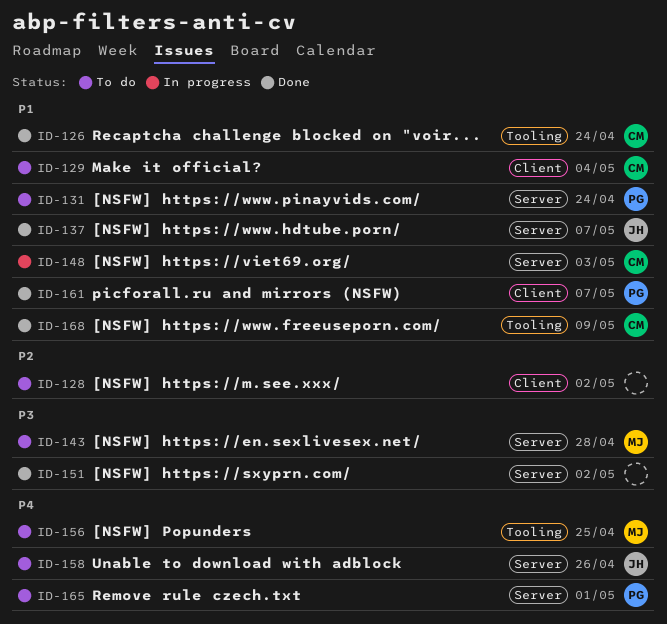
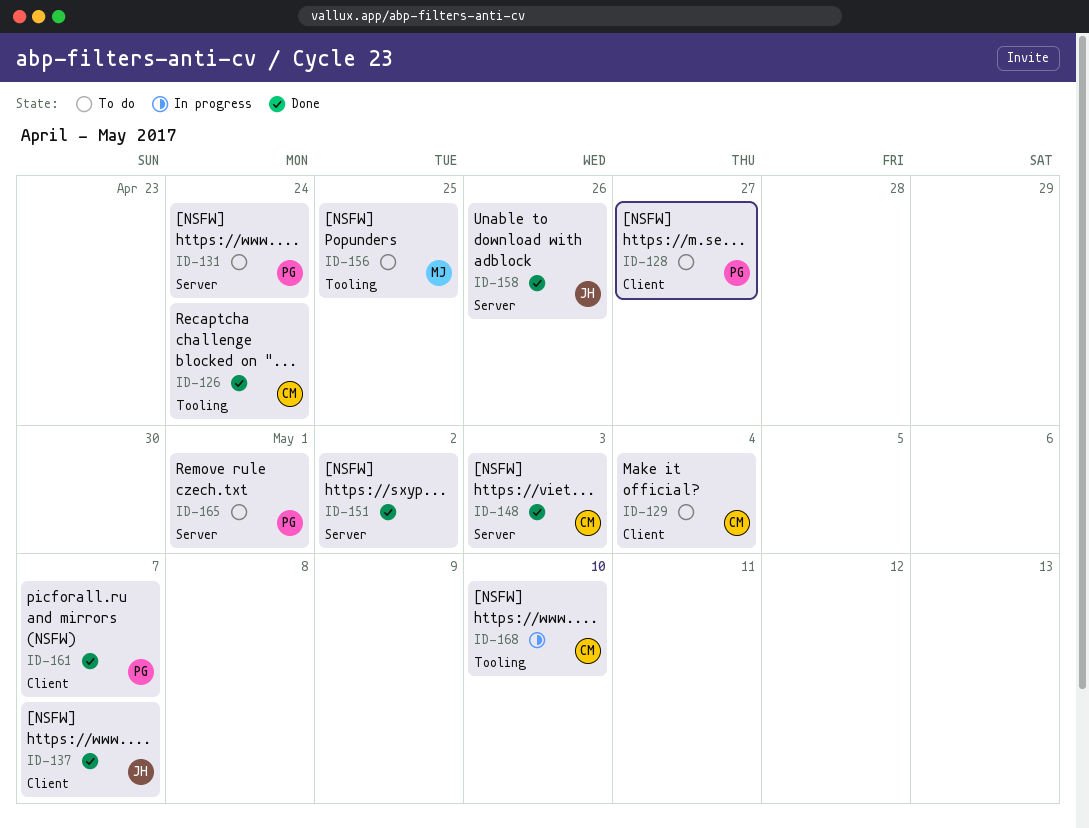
ID-128, owner: none -> PG
ID-128, due: May 2 -> Apr 27
ID-137, label: Server -> Client
ID-143: present -> none
ID-148, status: In progress -> Done
ID-158, status: To do -> Done
ID-168, status: Done -> In progress
ID-168, due: May 9 -> May 10

